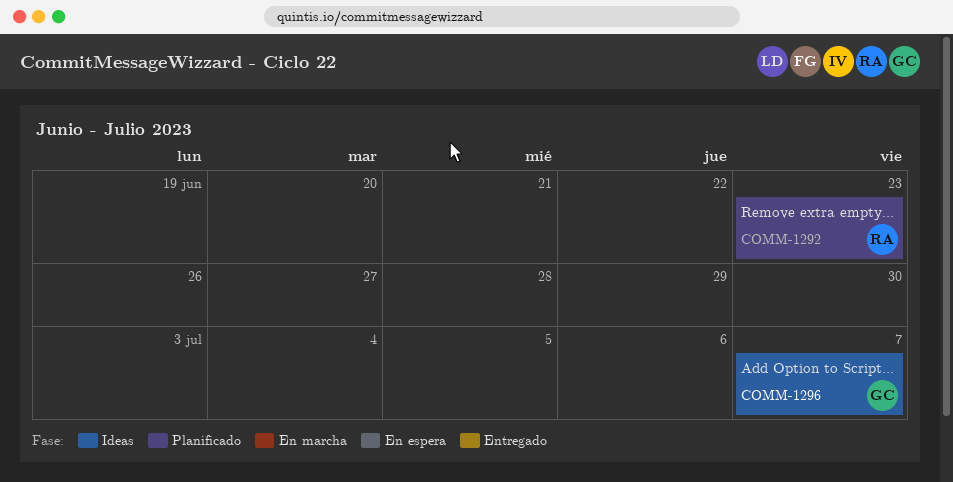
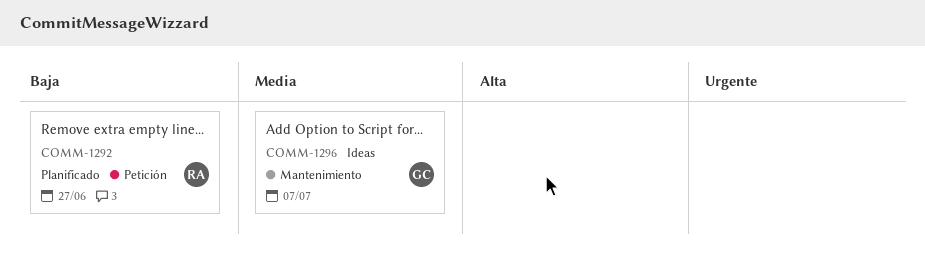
COMM-1292, due: Jun 23 -> Jun 27

